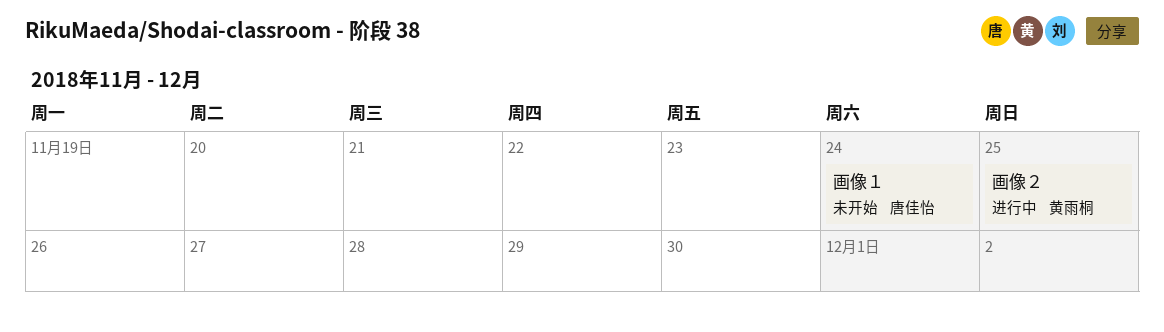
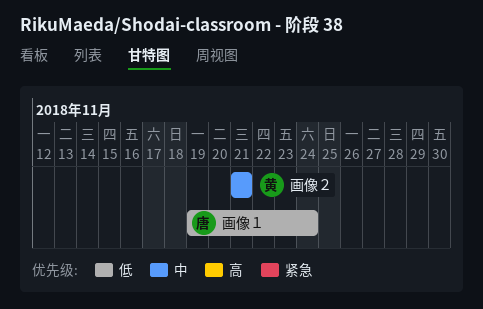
画像２, due: Nov 25 -> Nov 21

